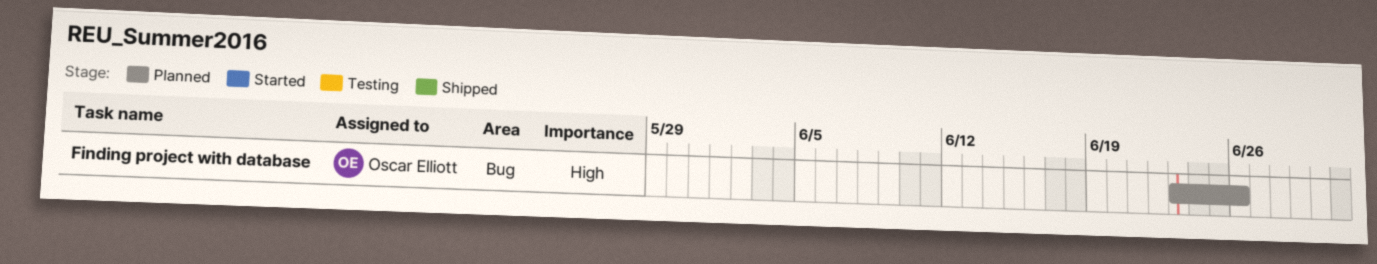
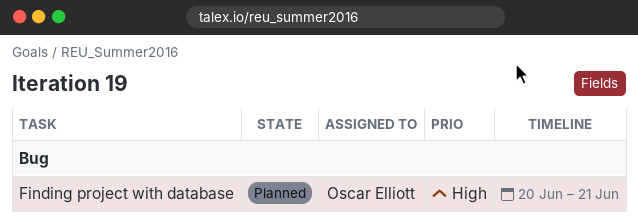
Finding project with database, start: Jun 23 -> Jun 20
Finding project with database, due: Jun 26 -> Jun 21

